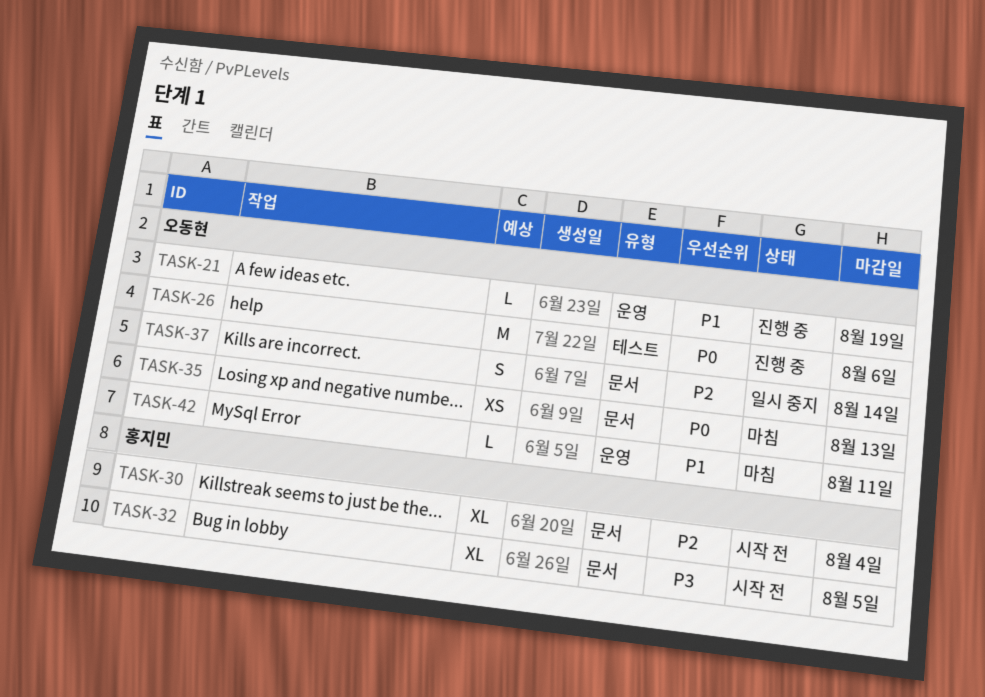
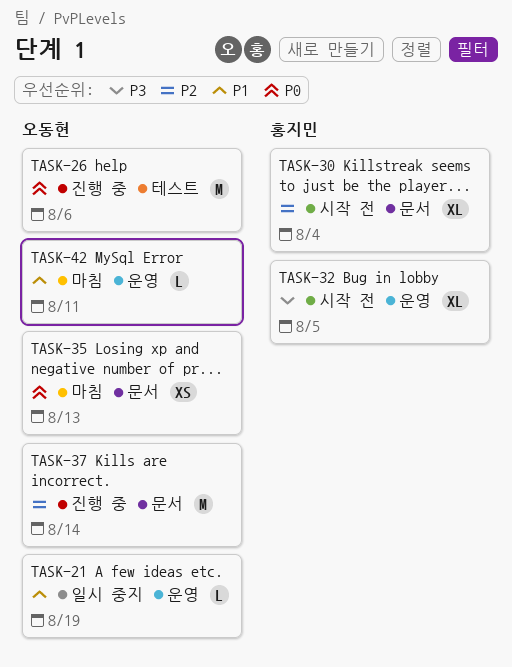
TASK-21, status: 진행 중 -> 일시 중지
TASK-32, label: 문서 -> 운영
TASK-37, status: 일시 중지 -> 진행 중
TASK-37, estimate: S -> M

